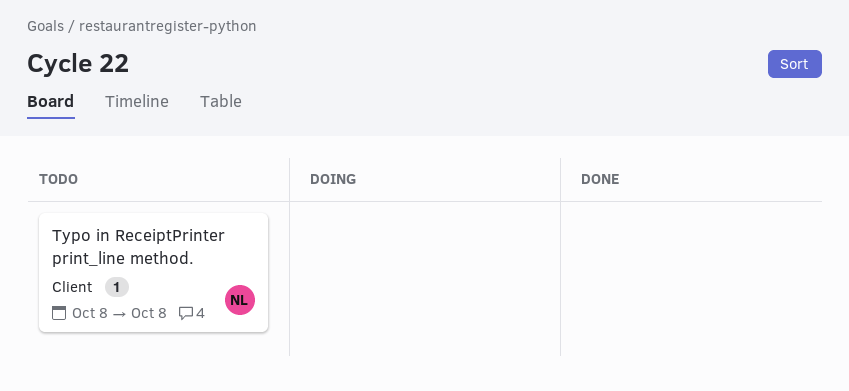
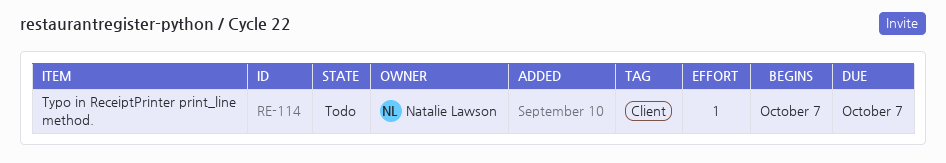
Typo in ReceiptPrinter print_line method., start: Oct 8 -> Oct 7
Typo in ReceiptPrinter print_line method., due: Oct 8 -> Oct 7

